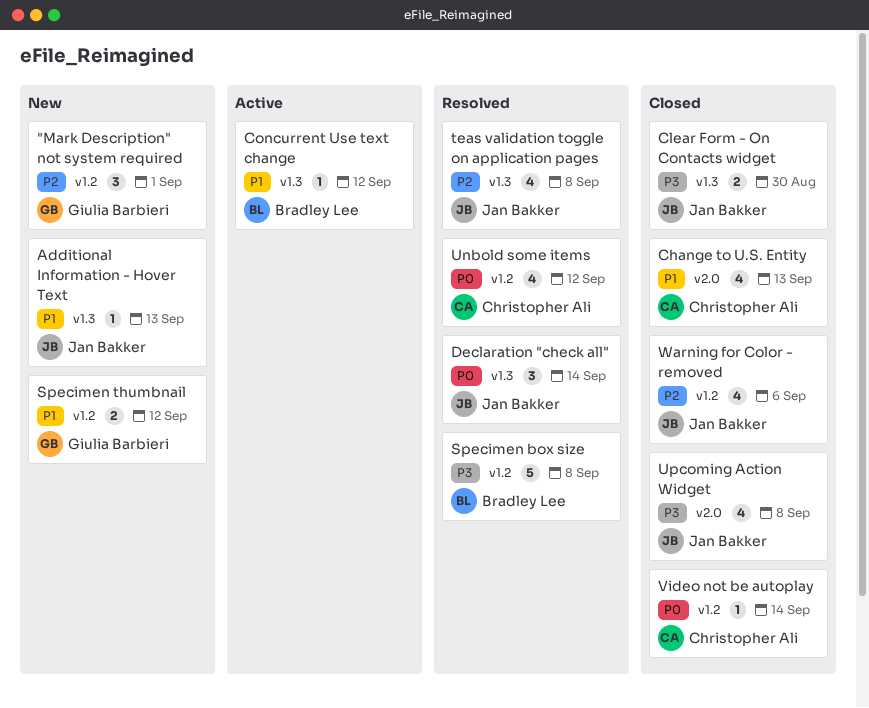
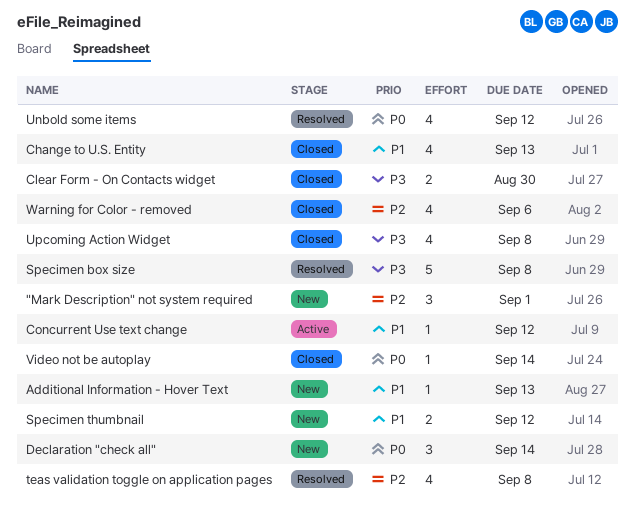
Declaration "check all", status: Resolved -> New

